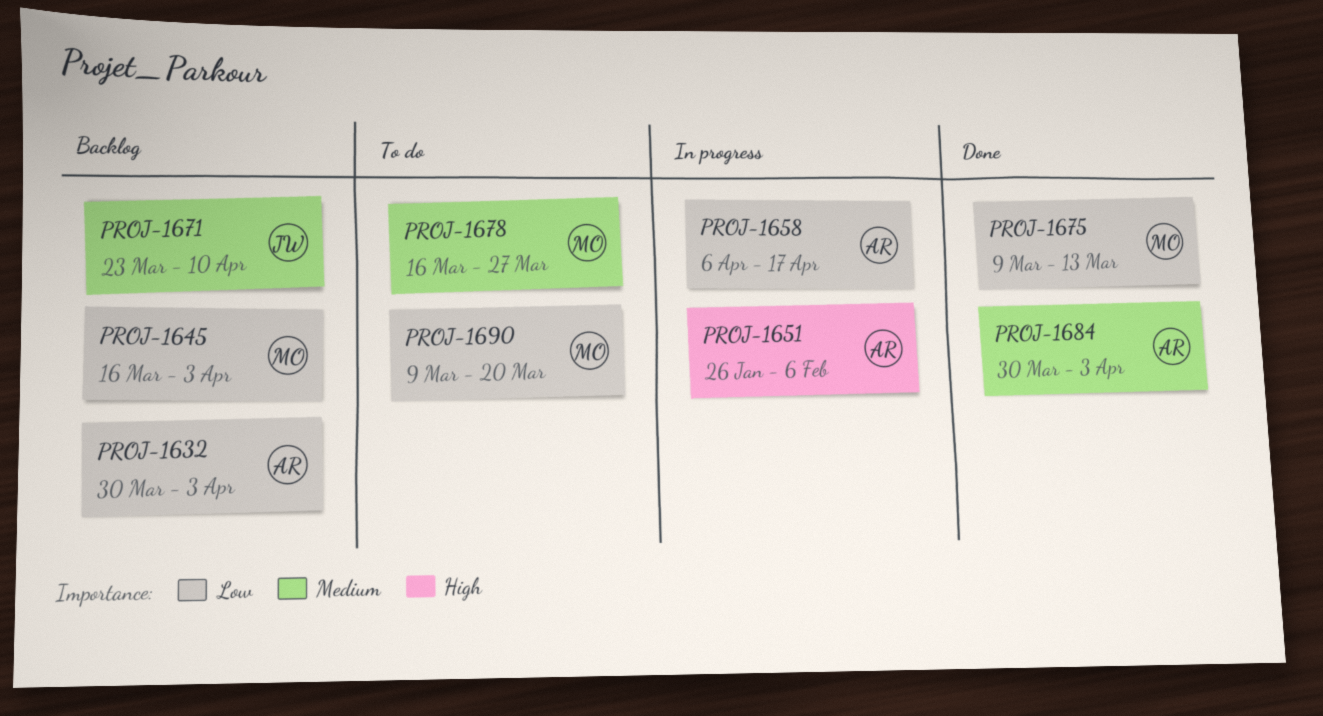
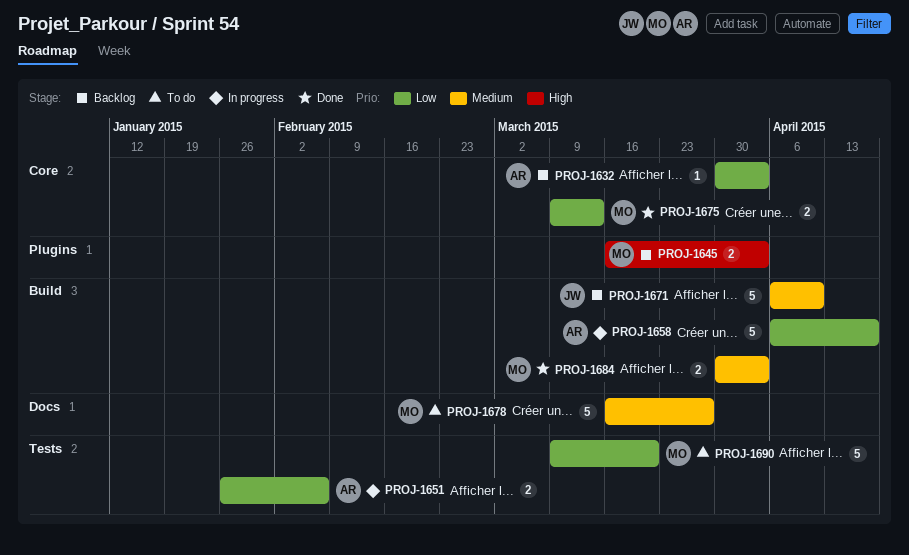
PROJ-1645, priority: Low -> High
PROJ-1651, priority: High -> Low
PROJ-1671, start: Mar 23 -> Apr 6
PROJ-1684, owner: AR -> MO

